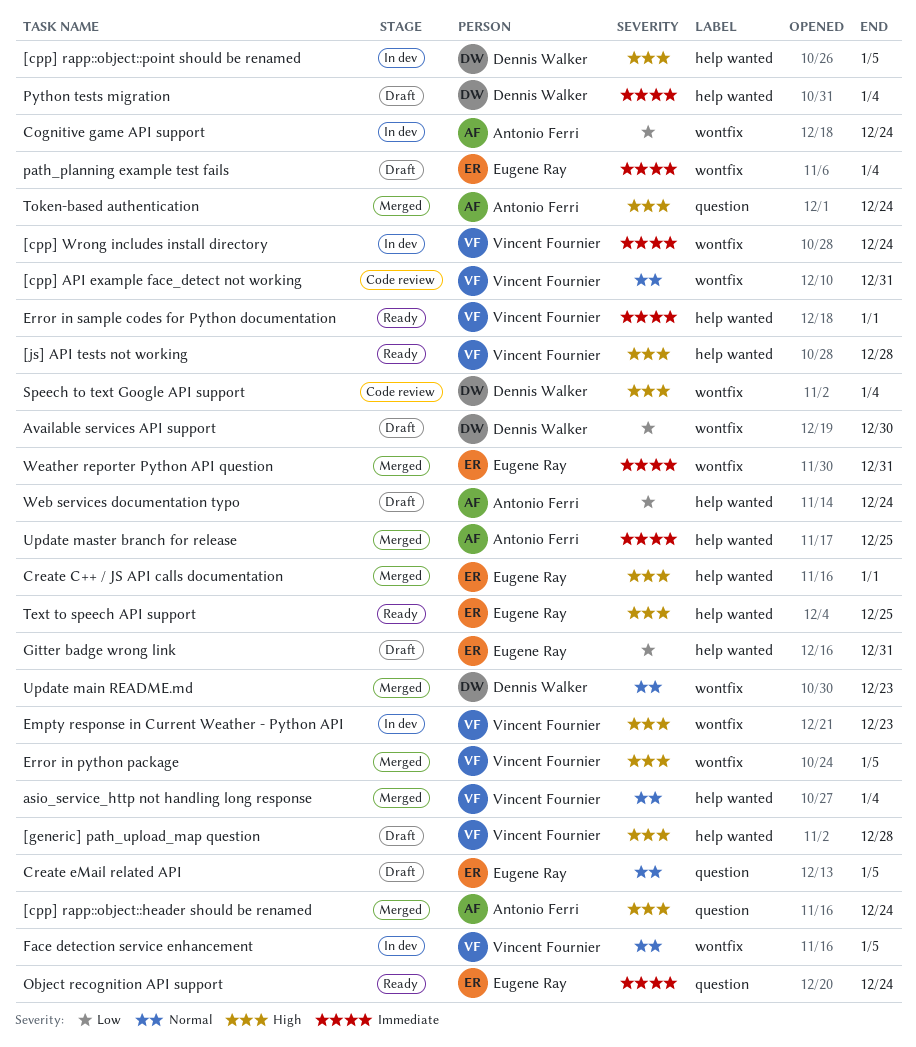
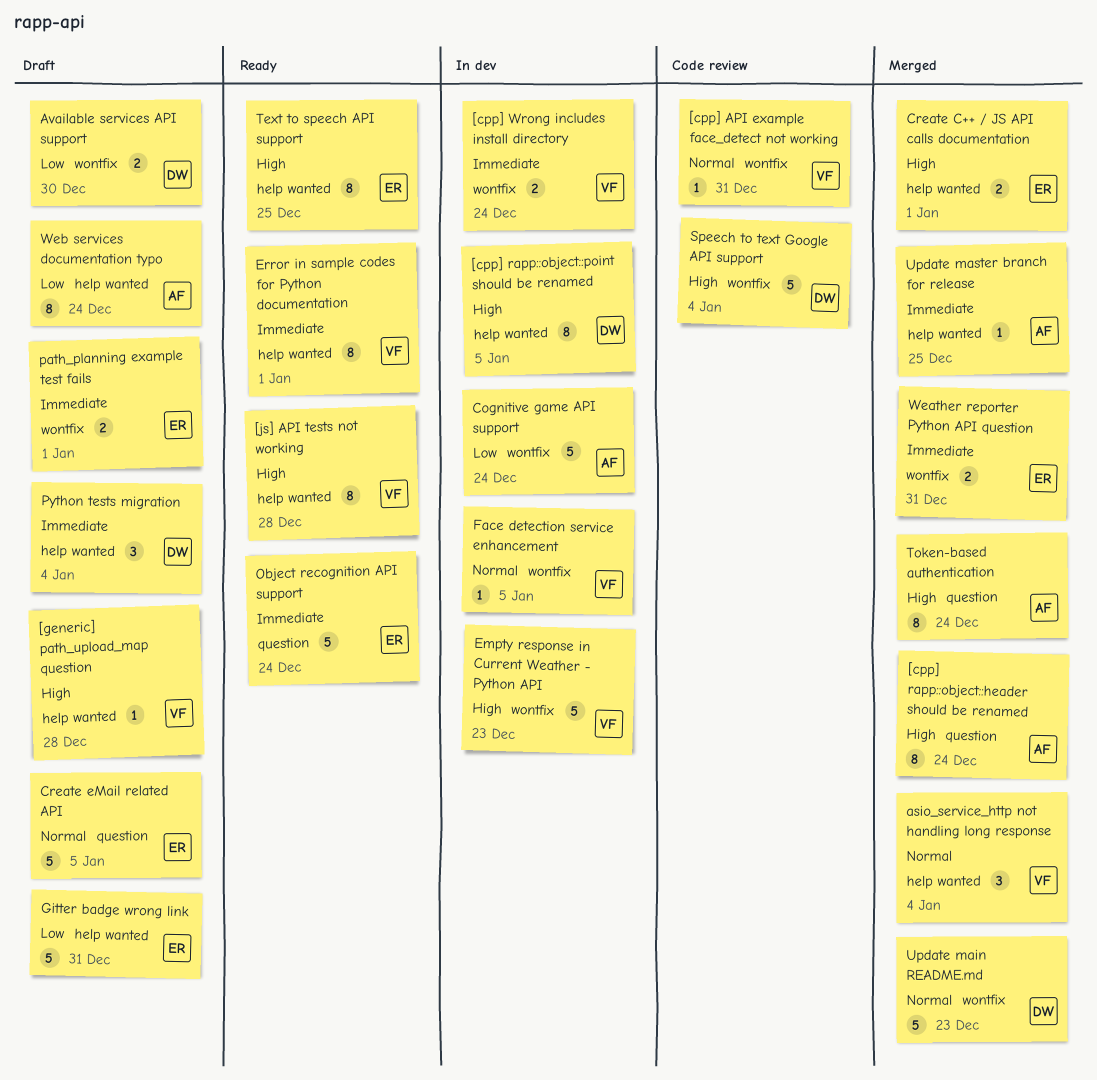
Error in python package: present -> none
path_planning example test fails, due: Jan 4 -> Jan 1

